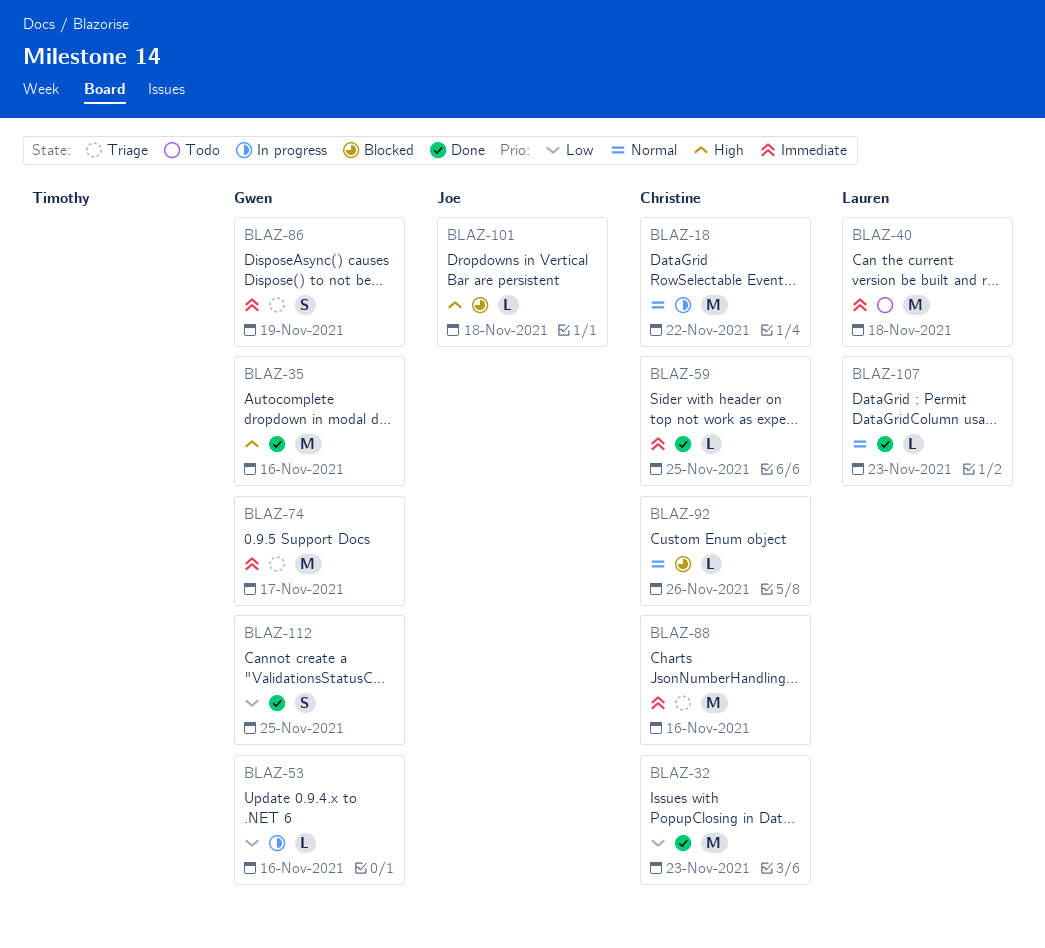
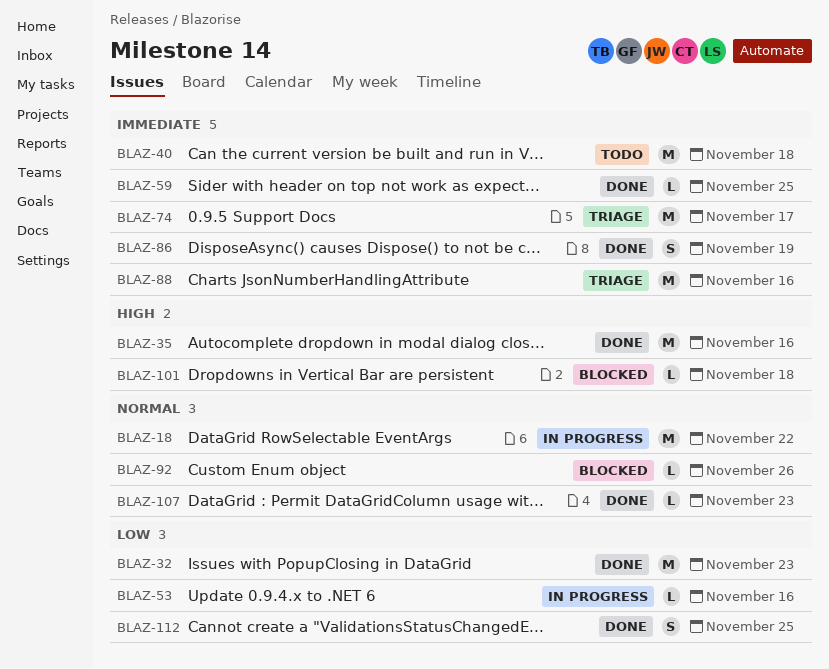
BLAZ-86, status: Triage -> Done

